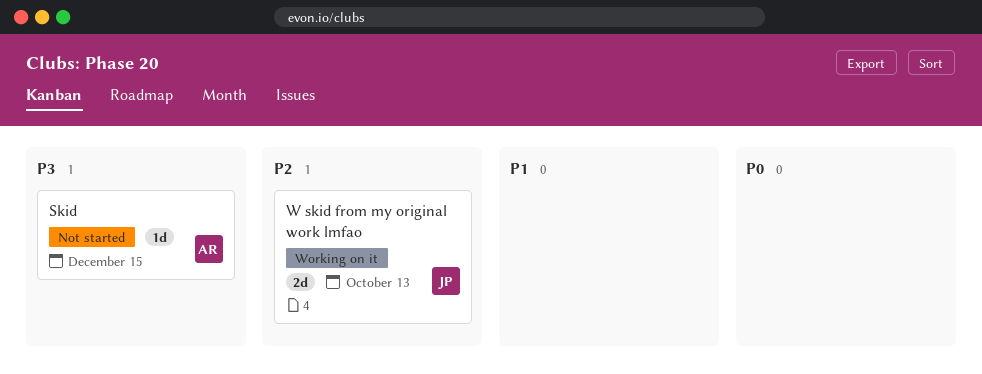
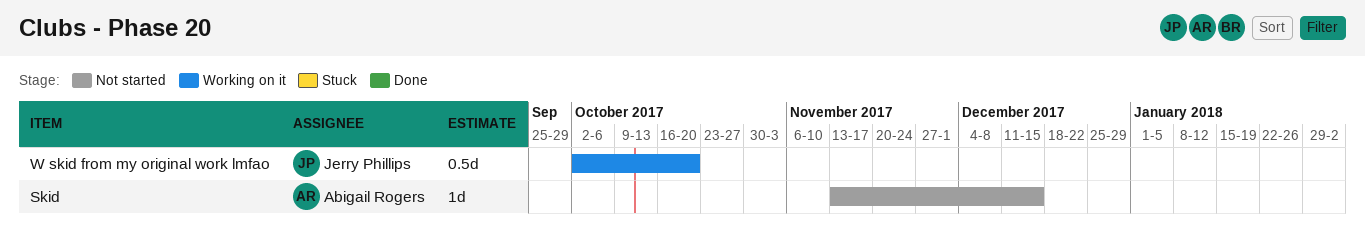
W skid from my original work lmfao, estimate: 2d -> 0.5d
W skid from my original work lmfao, due: Oct 13 -> Oct 20

